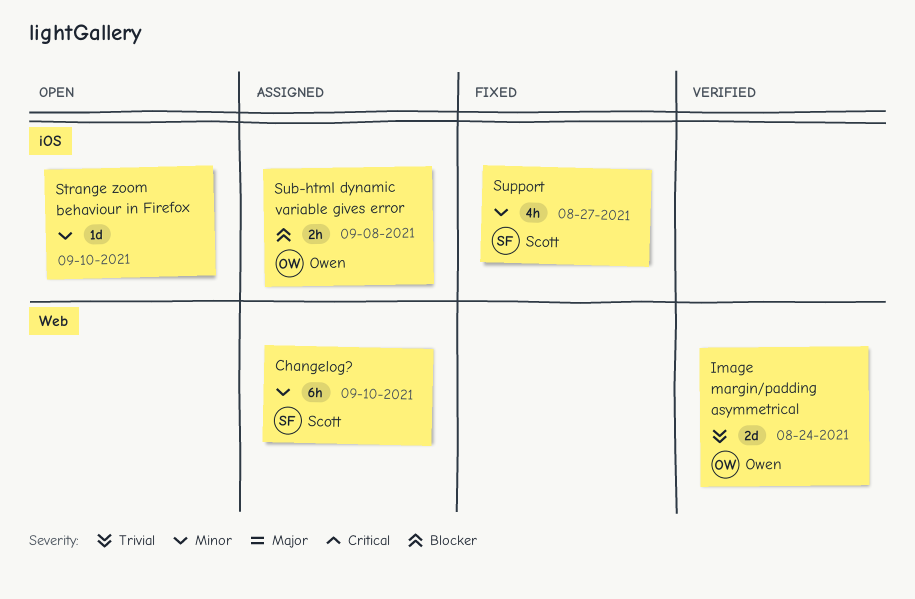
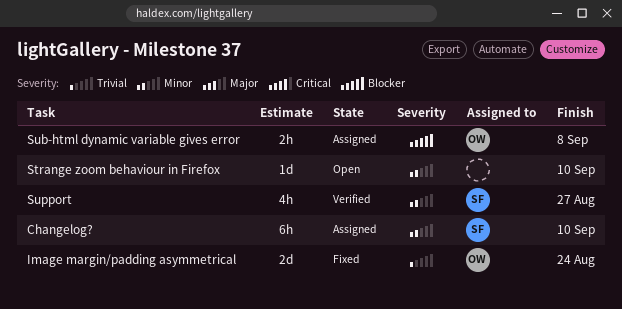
Image margin/padding asymmetrical, status: Verified -> Fixed
Support, status: Fixed -> Verified

